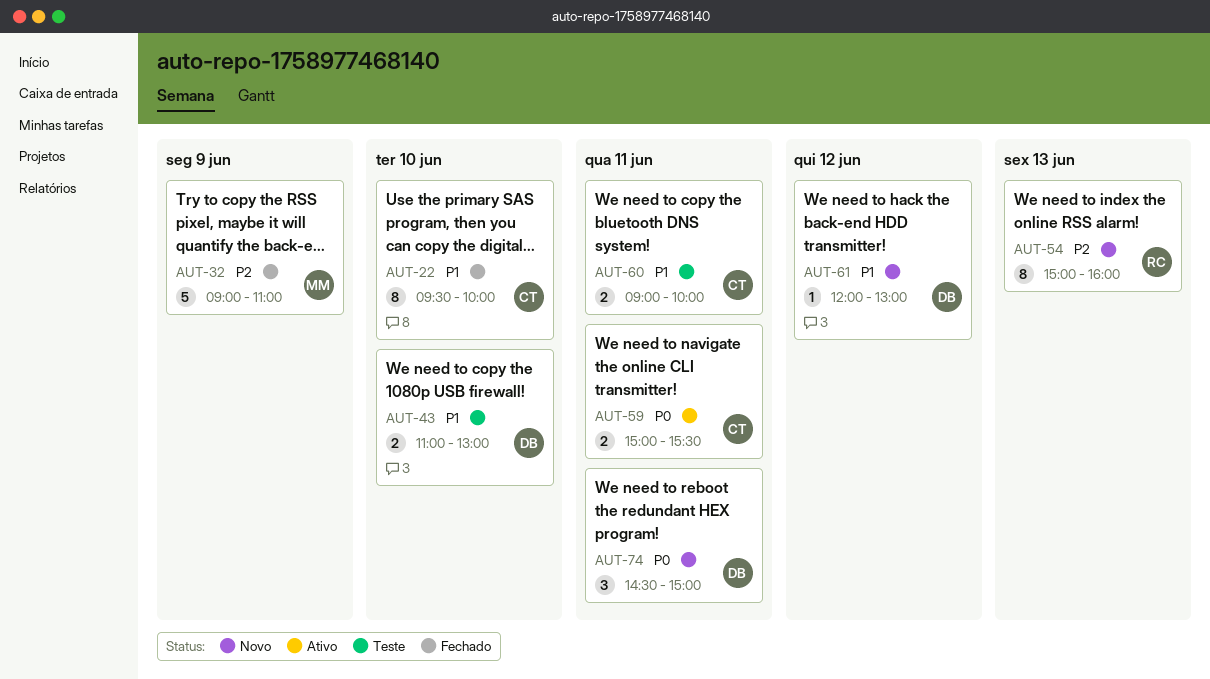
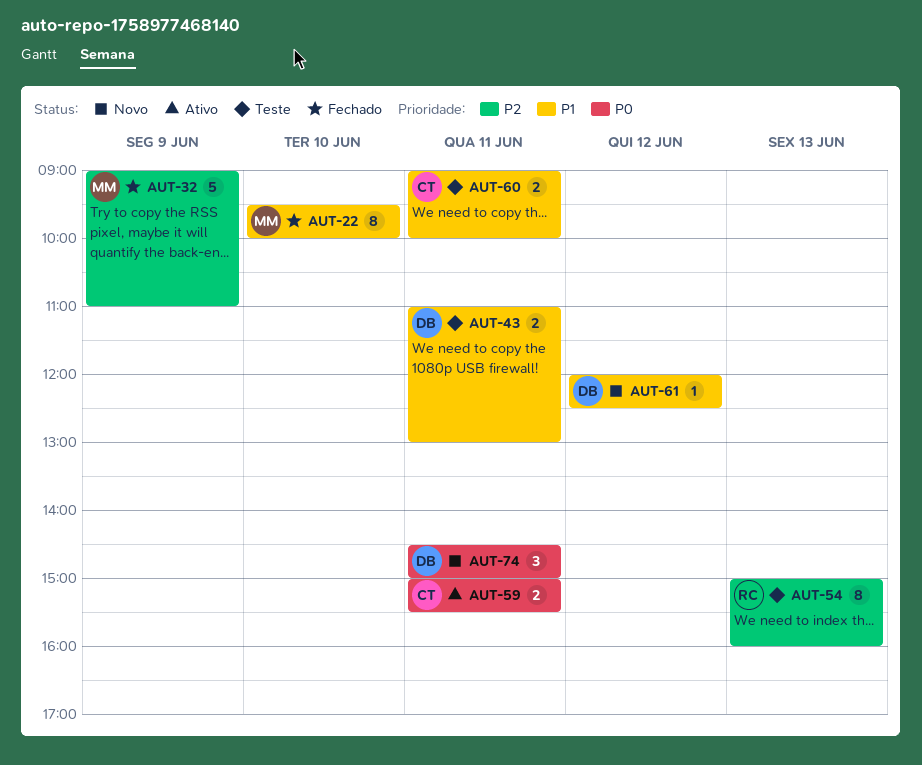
AUT-22, owner: CT -> MM
AUT-43, day: Jun 10 -> Jun 11
AUT-54, status: Novo -> Teste
AUT-61, ends: 13:00 -> 12:30

